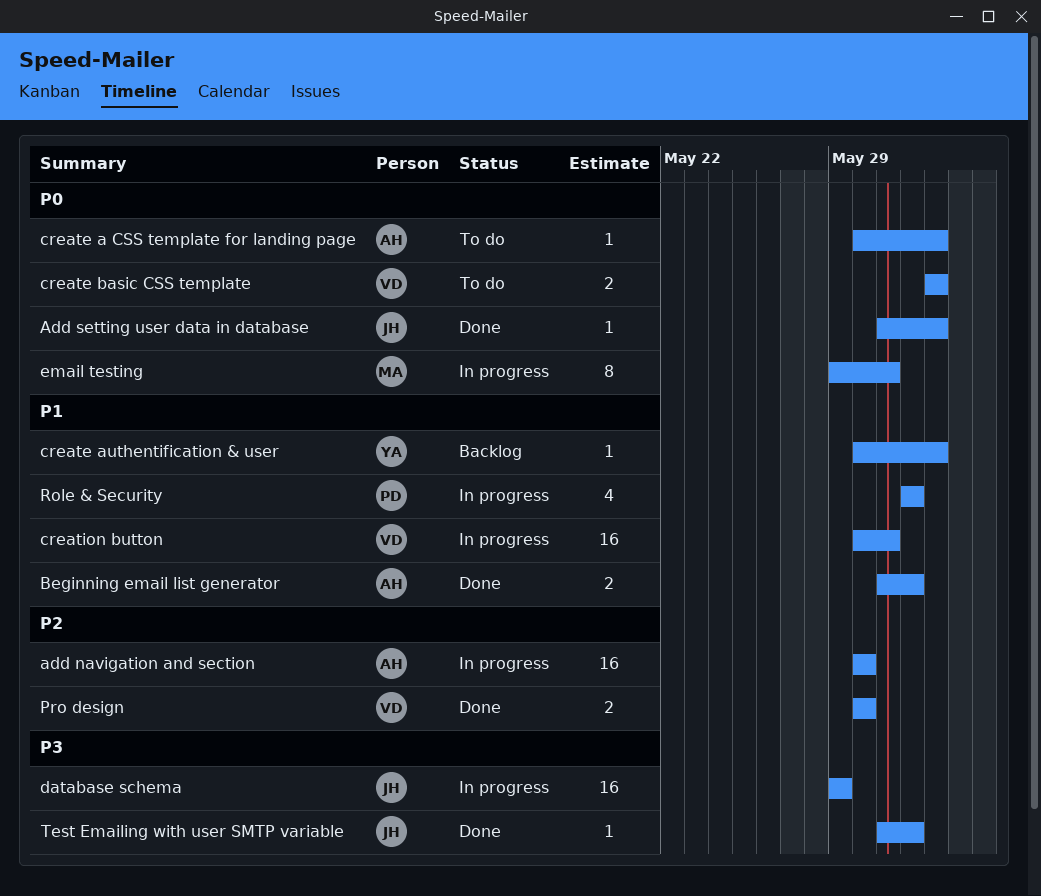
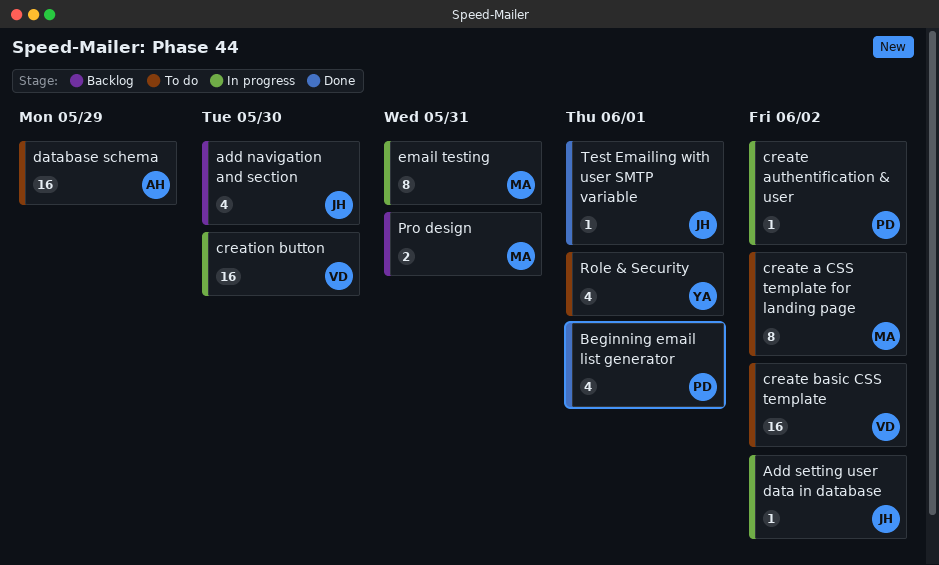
add navigation and section, status: In progress -> Backlog
add navigation and section, owner: AH -> JH
add navigation and section, estimate: 16 -> 4
Add setting user data in database, status: Done -> In progress
Beginning email list generator, owner: AH -> PD
Beginning email list generator, estimate: 2 -> 4
create a CSS template for landing page, owner: AH -> MA
create a CSS template for landing page, estimate: 1 -> 8
create authentification & user, status: Backlog -> In progress
create authentification & user, owner: YA -> PD
create basic CSS template, estimate: 2 -> 16
creation button, due: May 31 -> May 30
database schema, status: In progress -> To do
database schema, owner: JH -> AH
Pro design, status: Done -> Backlog
Pro design, owner: VD -> MA
Pro design, due: May 30 -> May 31
Role & Security, status: In progress -> To do
Role & Security, owner: PD -> YA

